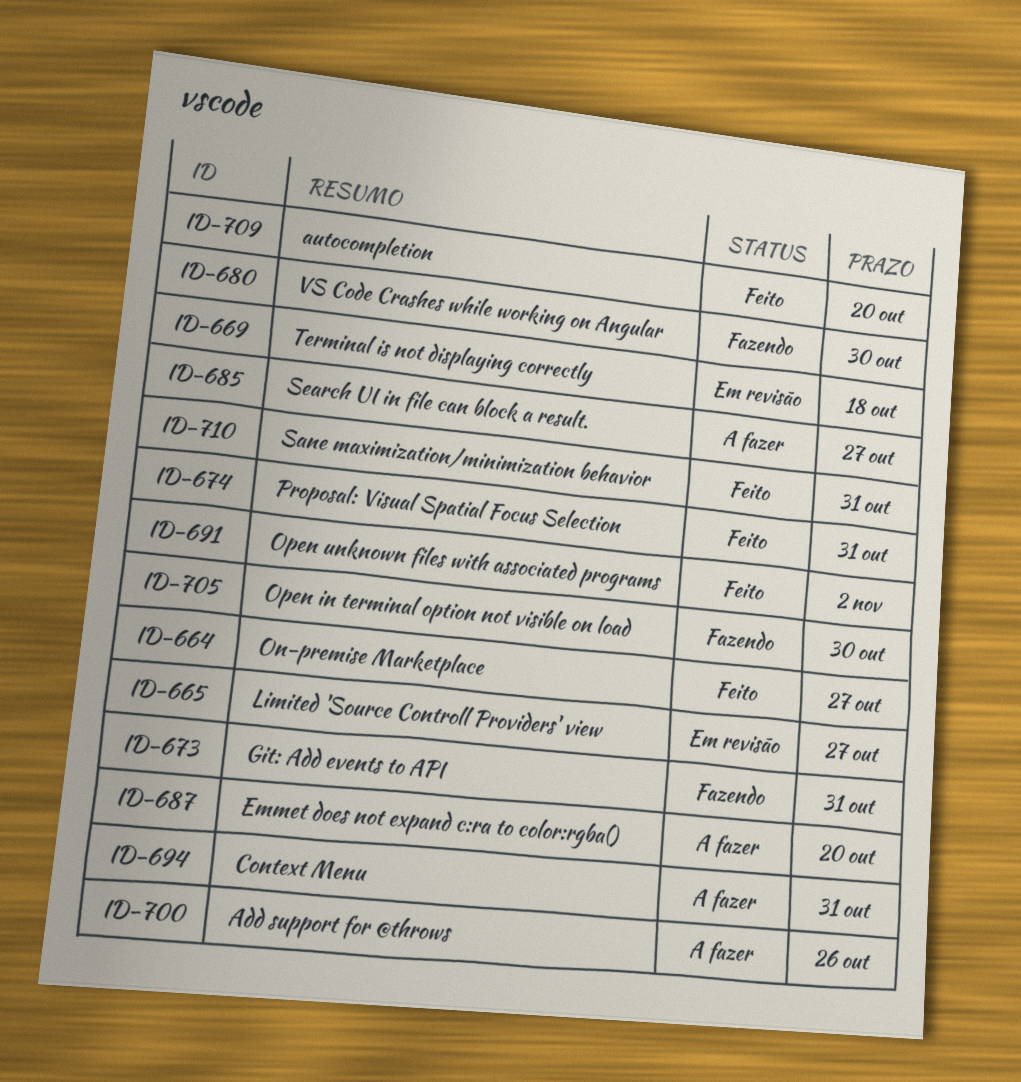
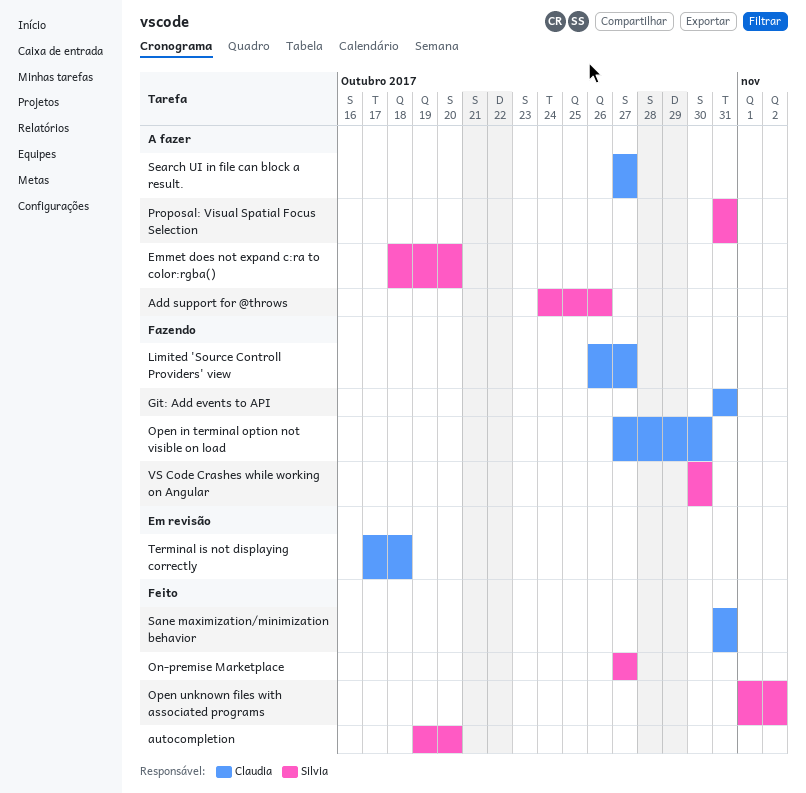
Context Menu: present -> none
Limited 'Source Controll Providers' view, status: Em revisão -> Fazendo
Proposal: Visual Spatial Focus Selection, status: Feito -> A fazer

